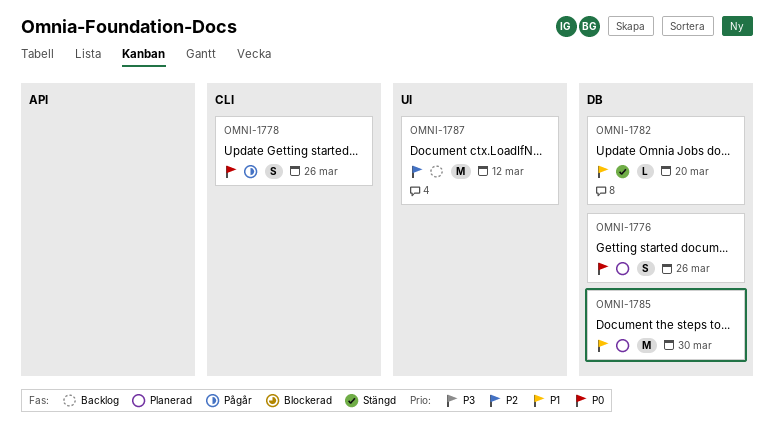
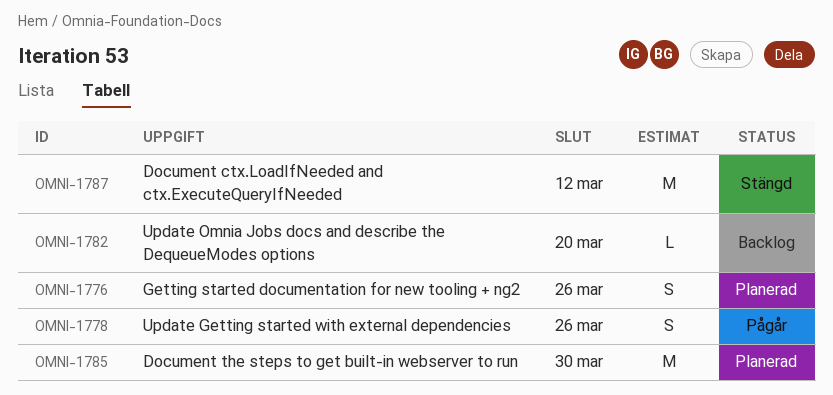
OMNI-1782, status: Stängd -> Backlog
OMNI-1787, status: Backlog -> Stängd

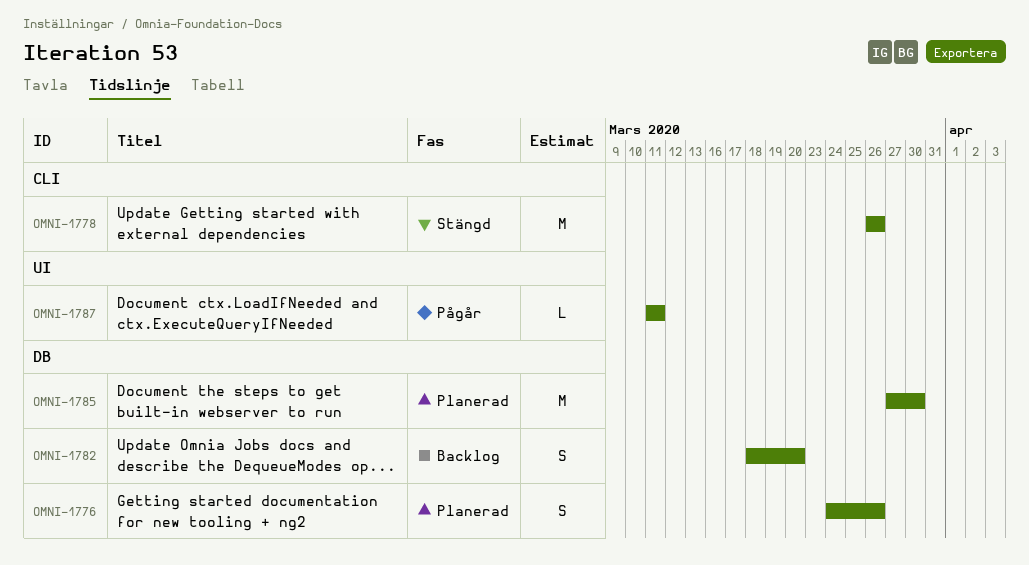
OMNI-1778, status: Pågår -> Stängd
OMNI-1778, estimate: S -> M
OMNI-1782, estimate: L -> S
OMNI-1787, status: Stängd -> Pågår
OMNI-1787, estimate: M -> L
OMNI-1787, due: Mar 12 -> Mar 11

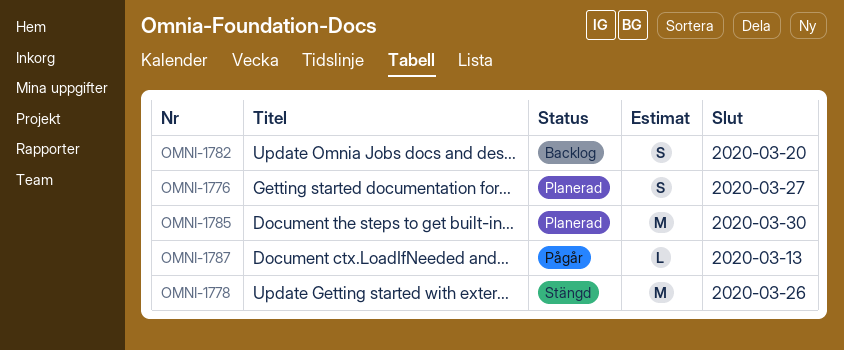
OMNI-1776, due: Mar 26 -> Mar 27
OMNI-1787, due: Mar 11 -> Mar 13

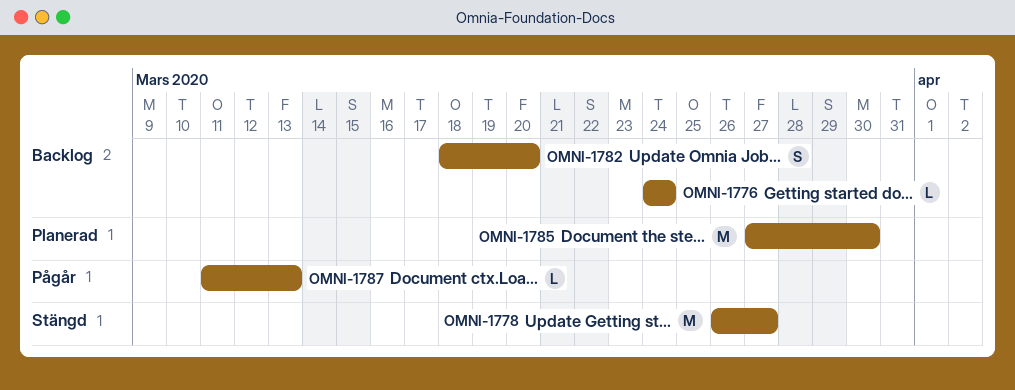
OMNI-1776, status: Planerad -> Backlog
OMNI-1776, estimate: S -> L
OMNI-1776, due: Mar 27 -> Mar 24
OMNI-1778, due: Mar 26 -> Mar 27

